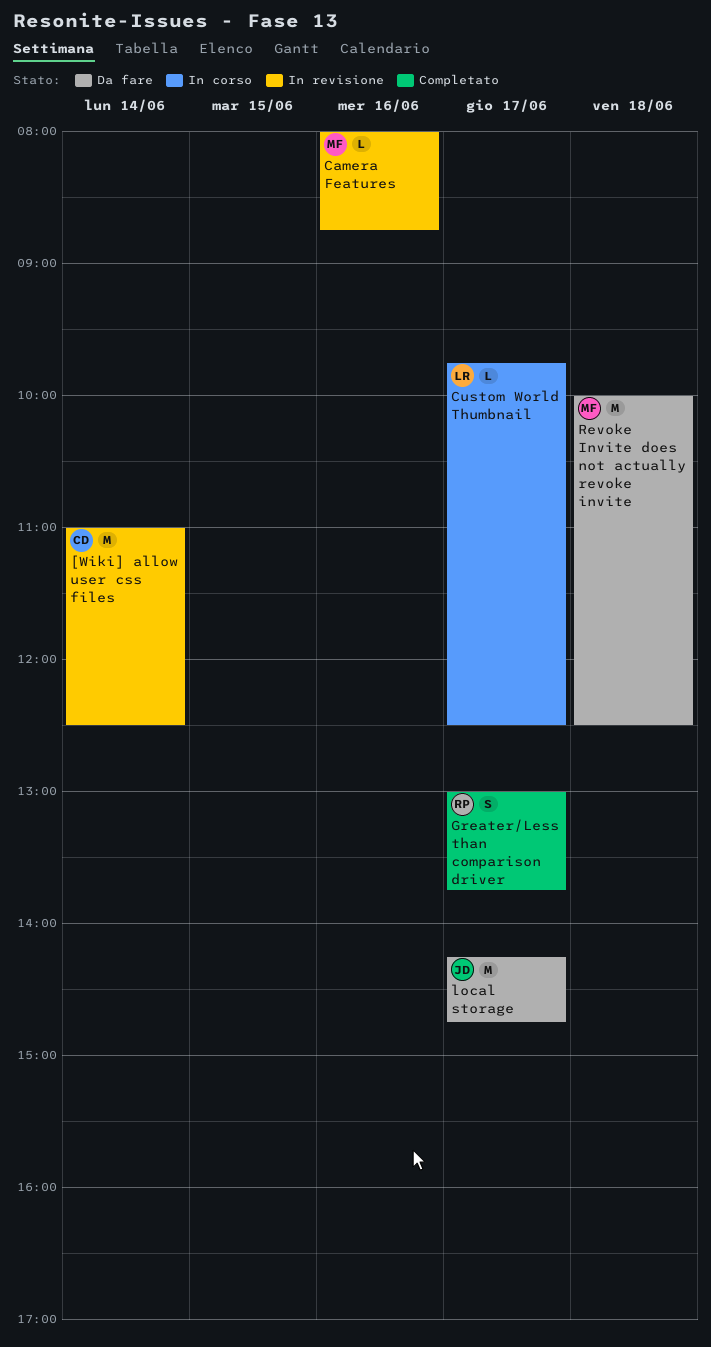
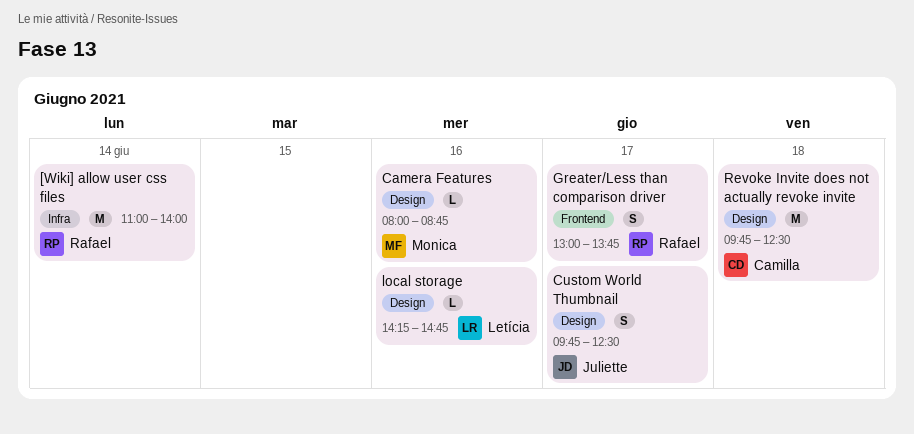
[Wiki] allow user css files, owner: Camilla -> Rafael
[Wiki] allow user css files, ends: 12:30 -> 14:00
Custom World Thumbnail, owner: Letícia -> Juliette
Custom World Thumbnail, estimate: L -> S
local storage, owner: Juliette -> Letícia
local storage, estimate: M -> L
local storage, day: Jun 17 -> Jun 16
Revoke Invite does not actually revoke invite, owner: Monica -> Camilla
Revoke Invite does not actually revoke invite, begins: 10:00 -> 09:45

